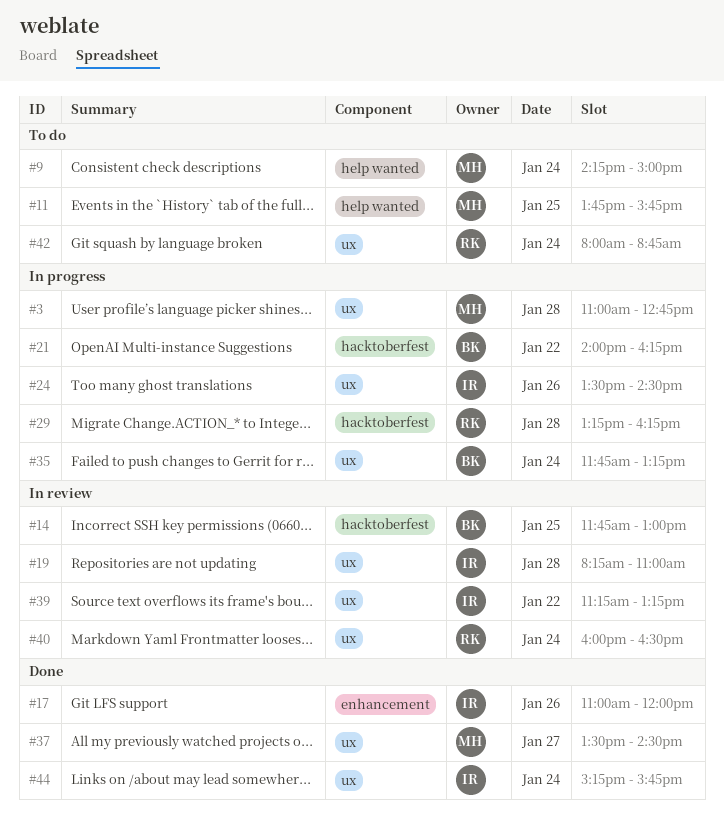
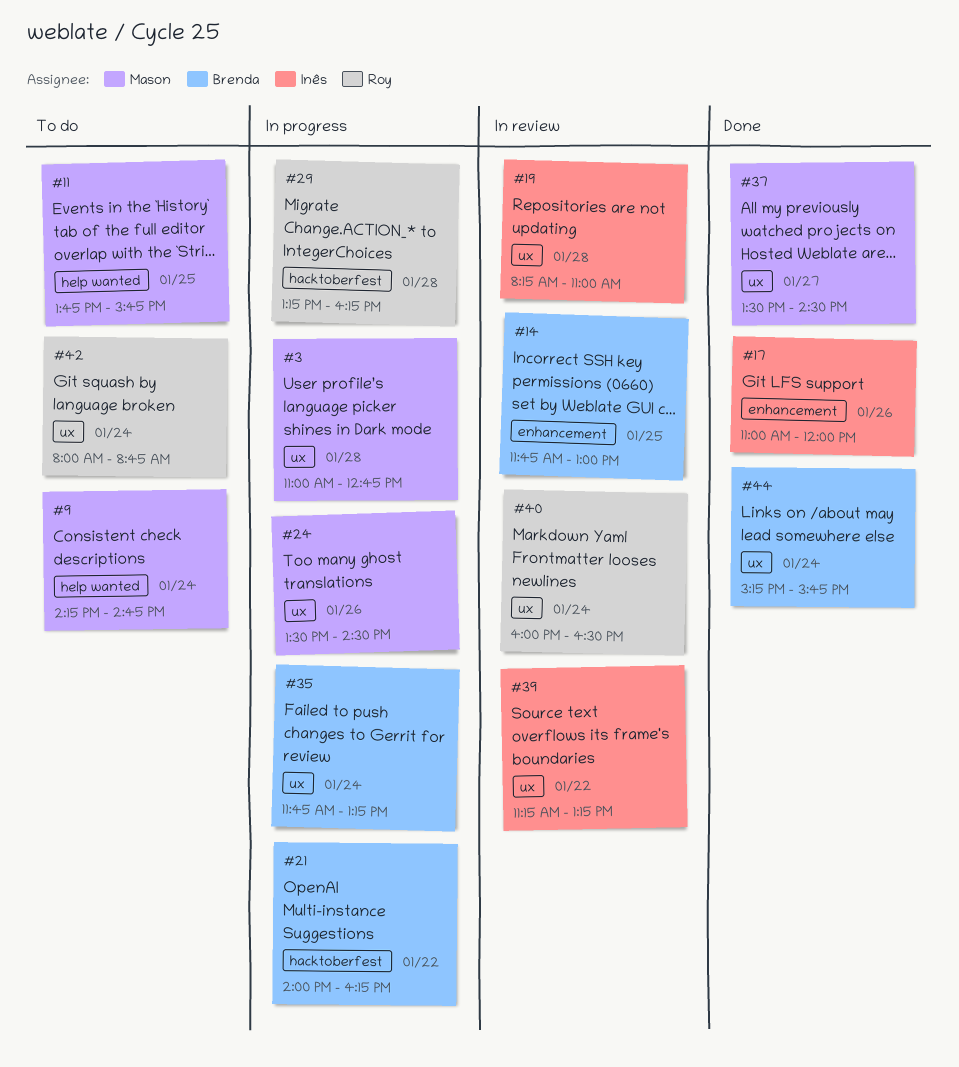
#9, ends: 15:00 -> 14:45
#14, label: hacktoberfest -> enhancement
#24, owner: Inês -> Mason
#44, owner: Inês -> Brenda

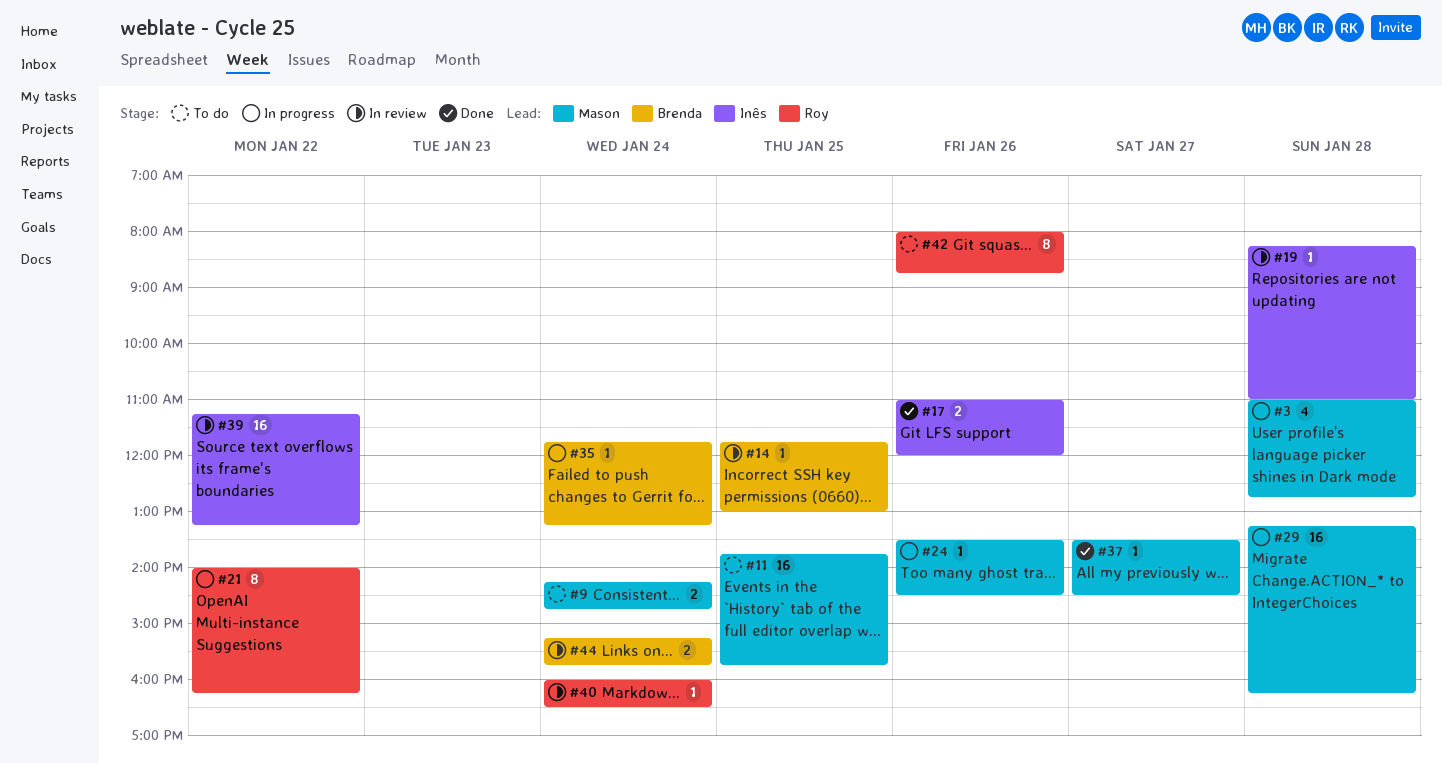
#21, owner: Brenda -> Roy
#29, owner: Roy -> Mason
#42, day: Jan 24 -> Jan 26
#44, status: Done -> In review

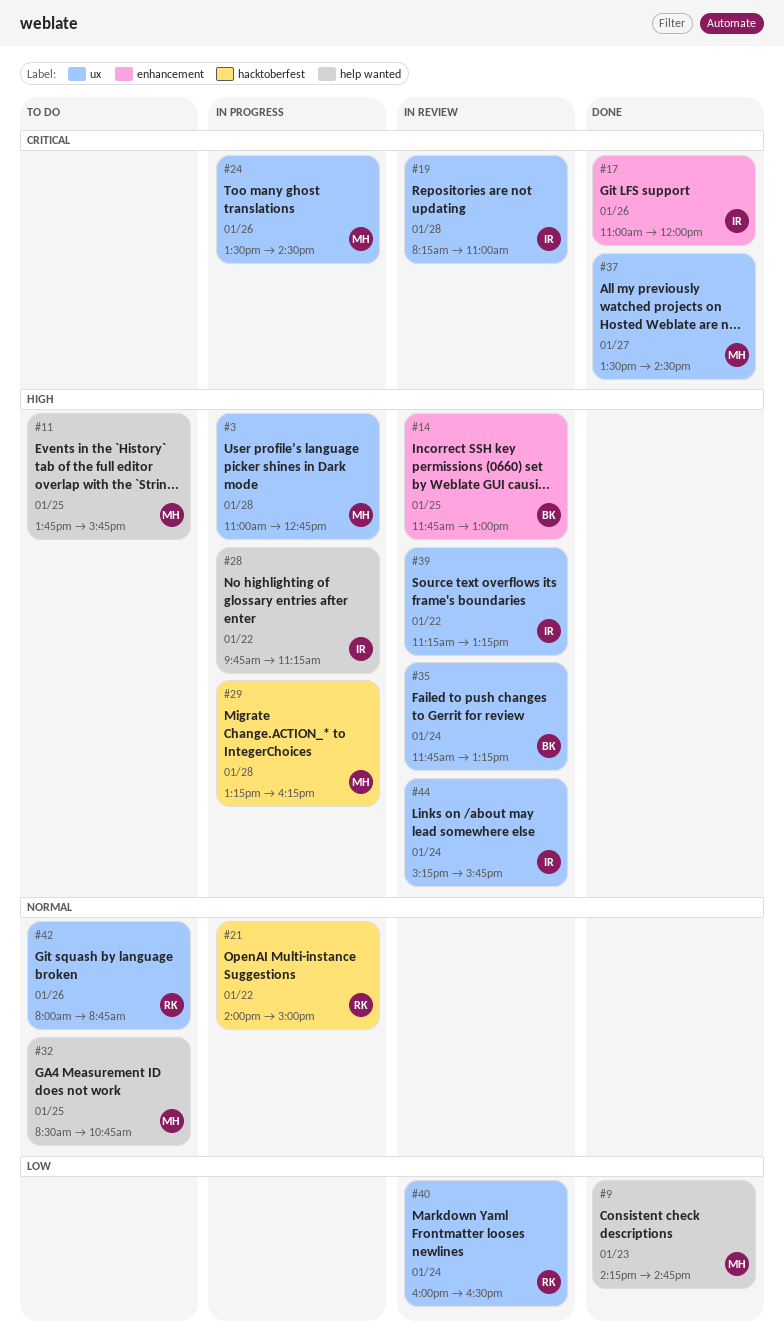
#9, status: To do -> Done
#9, day: Jan 24 -> Jan 23
#21, ends: 16:15 -> 15:00
#28: none -> present
#32: none -> present
#35, status: In progress -> In review
#44, owner: Brenda -> Inês

